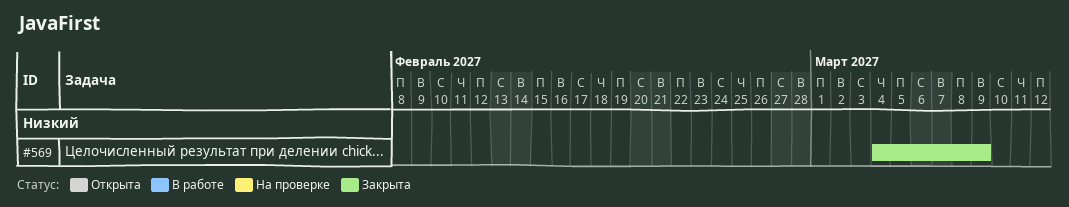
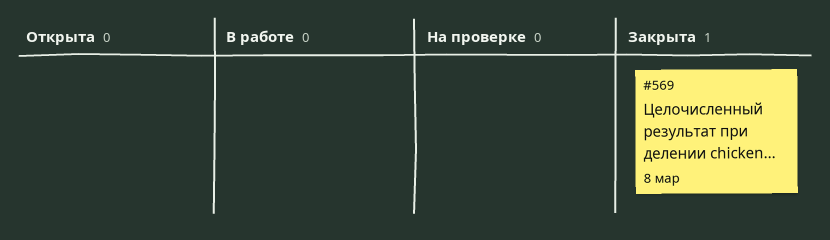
#569, due: Mar 9 -> Mar 8

